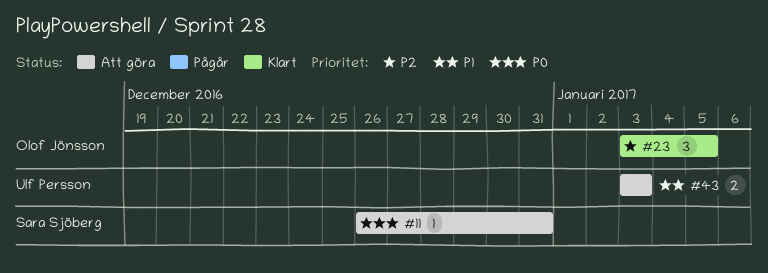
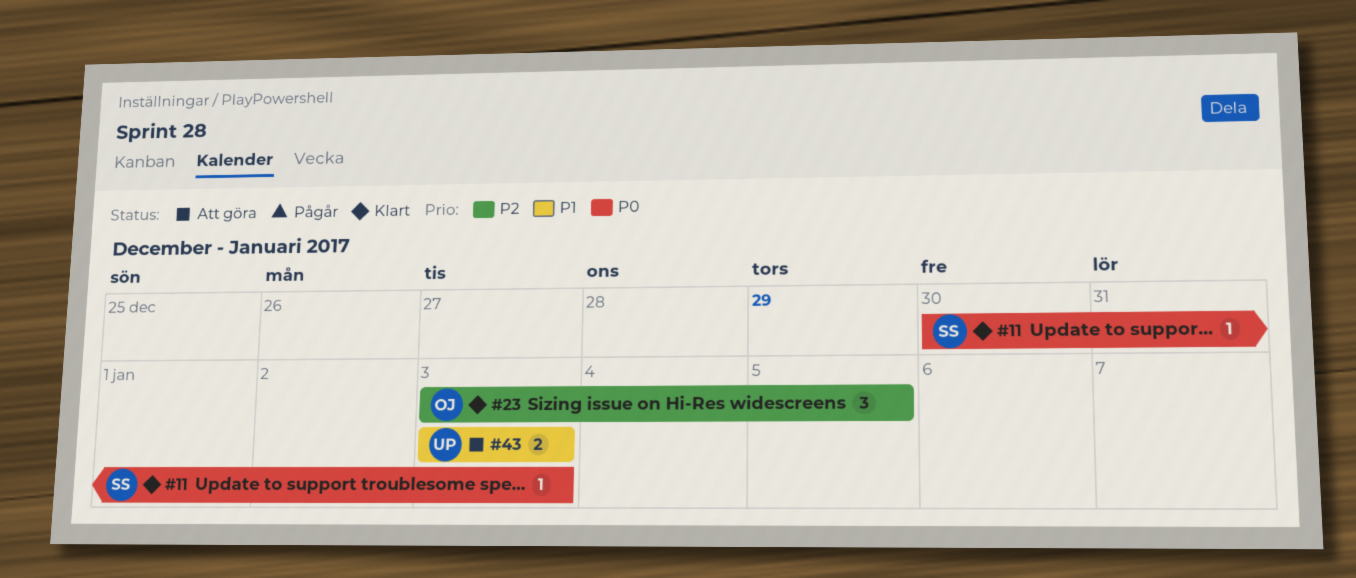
#11, status: Att göra -> Klart
#11, start: Dec 26 -> Dec 30
#11, due: Dec 31 -> Jan 3

